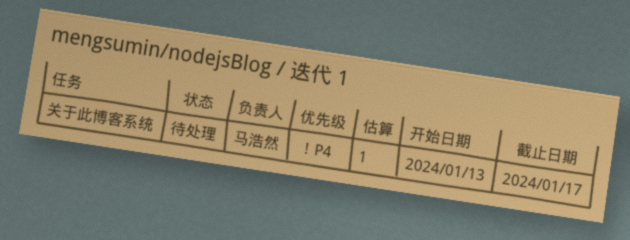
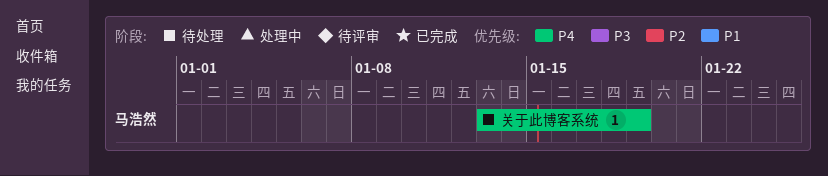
关于此博客系统, due: Jan 17 -> Jan 19

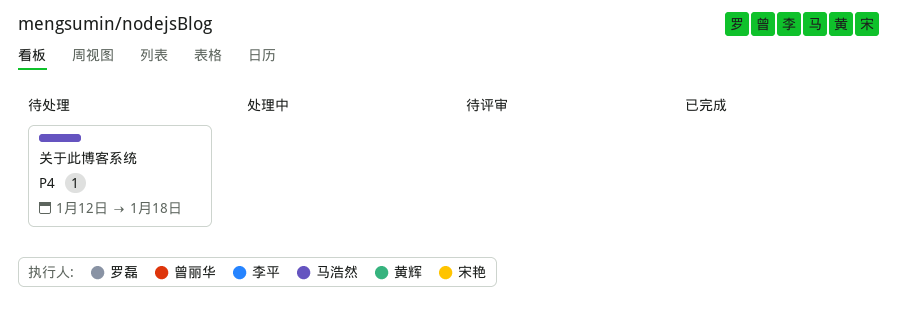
关于此博客系统, start: Jan 13 -> Jan 12
关于此博客系统, due: Jan 19 -> Jan 18

